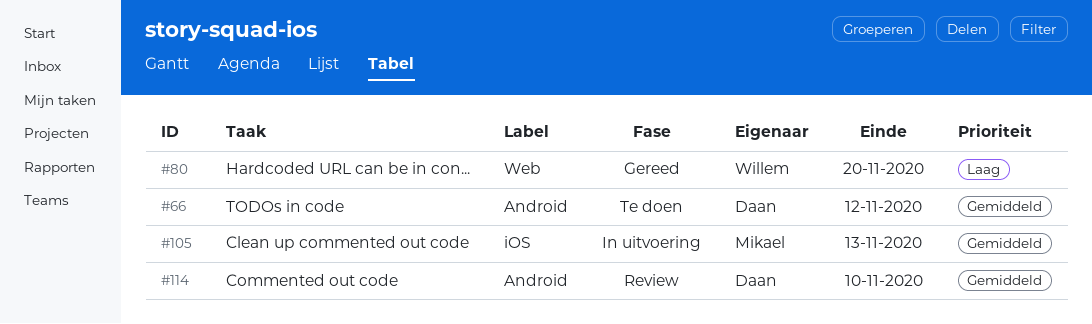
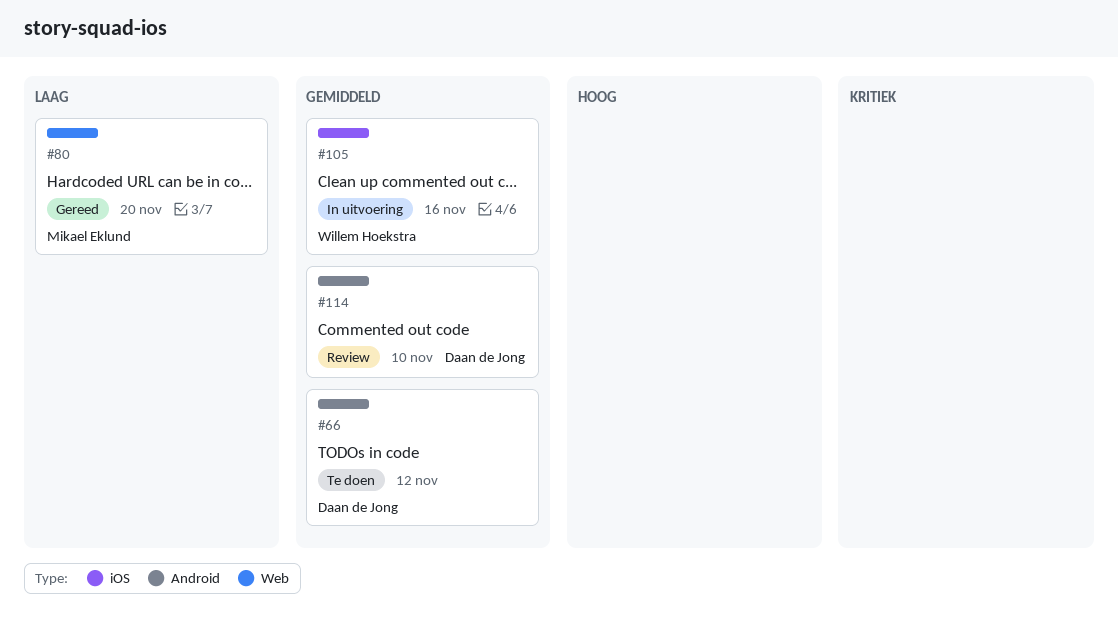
#80, owner: Willem Hoekstra -> Mikael Eklund
#105, owner: Mikael Eklund -> Willem Hoekstra
#105, due: Nov 13 -> Nov 16

